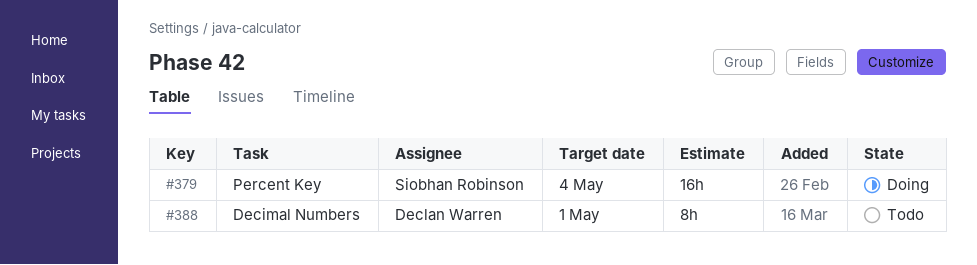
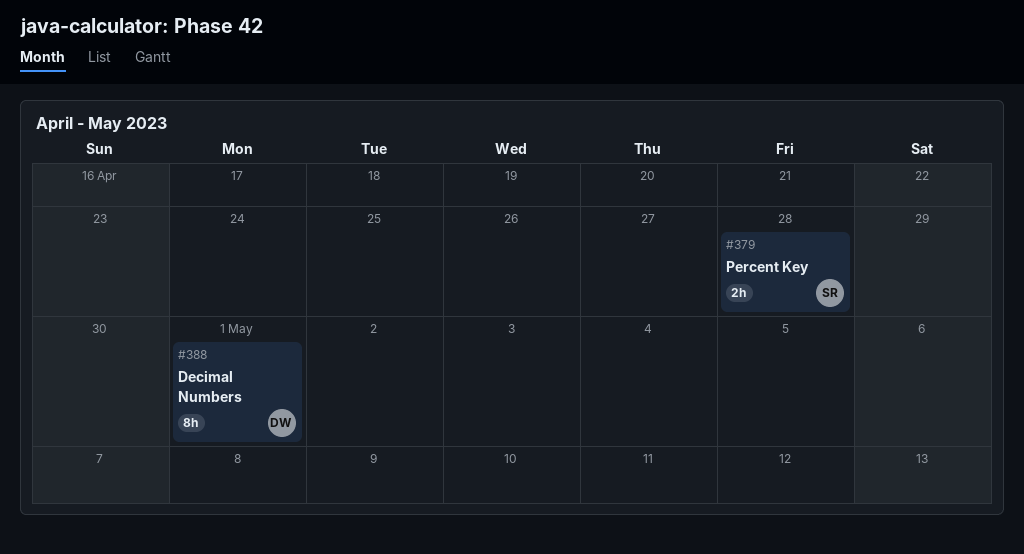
#379, estimate: 16h -> 2h
#379, due: May 4 -> Apr 28

